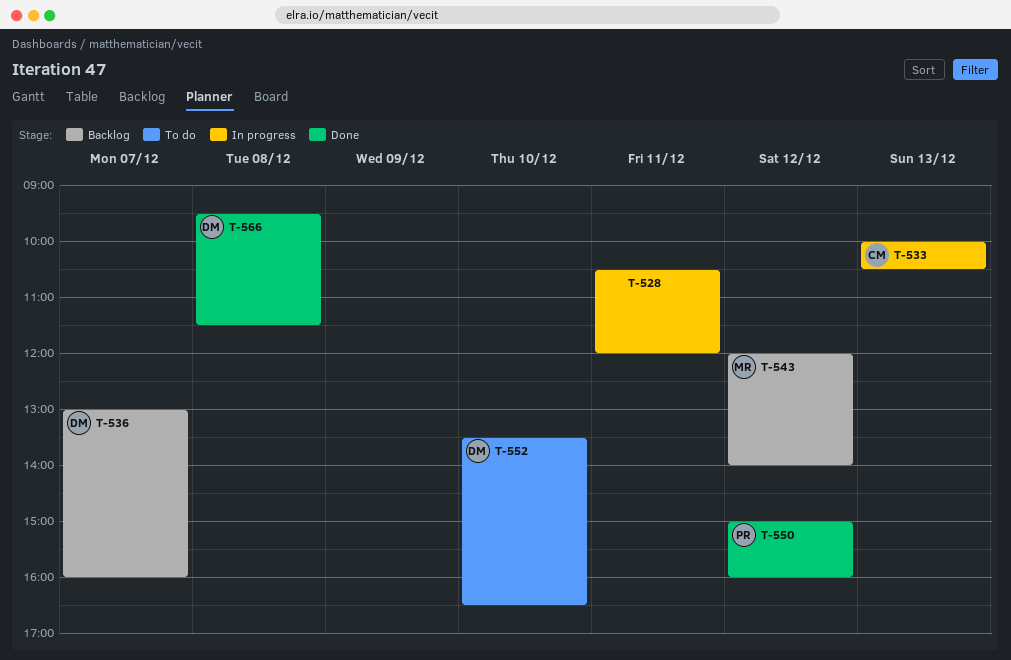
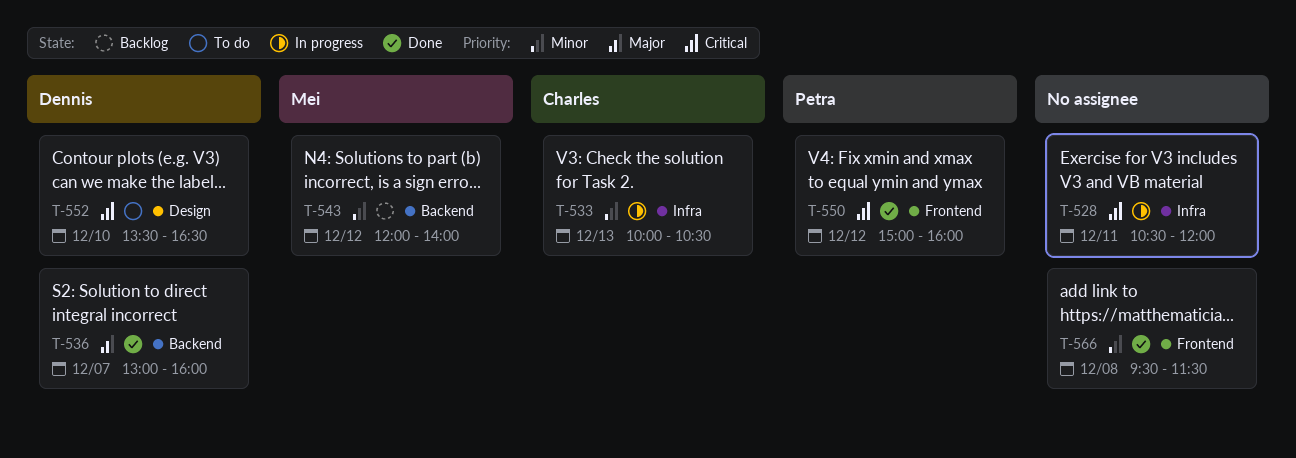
T-536, status: Backlog -> Done
T-566, owner: Dennis -> none

